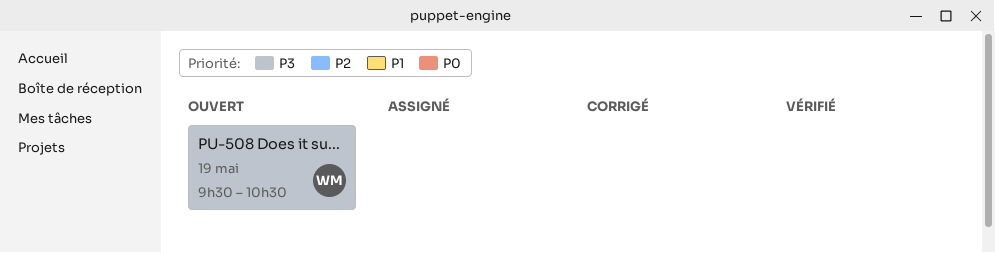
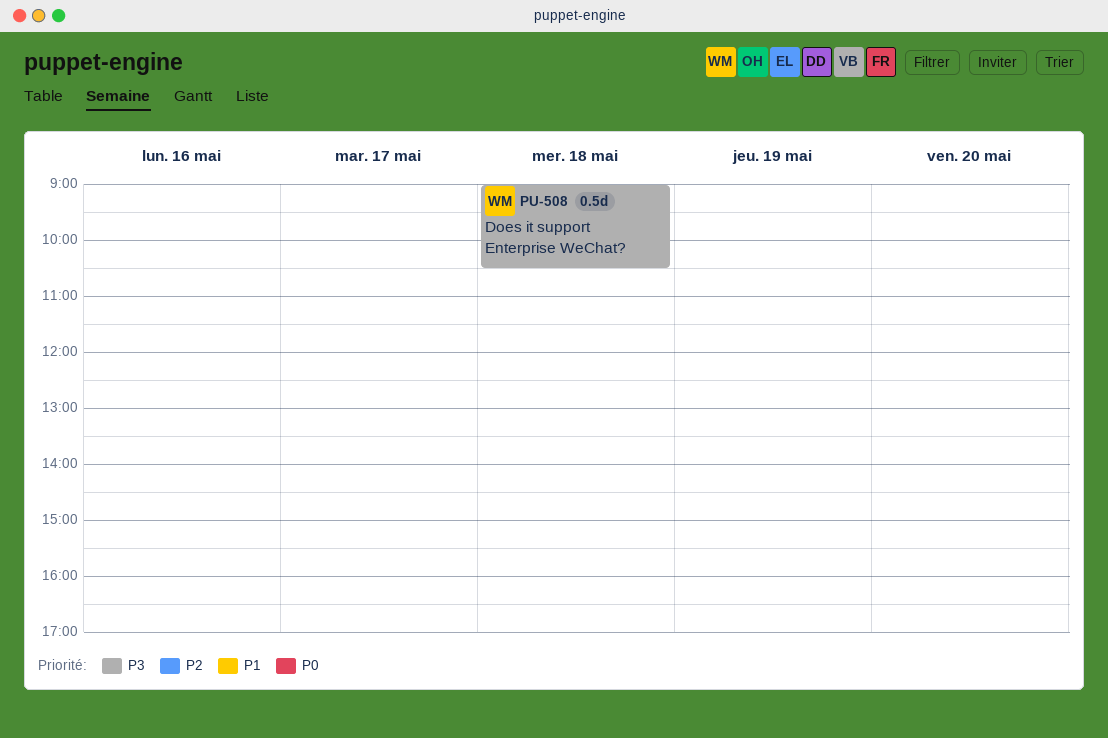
PU-508, day: May 19 -> May 18
PU-508, begins: 09:30 -> 09:00

